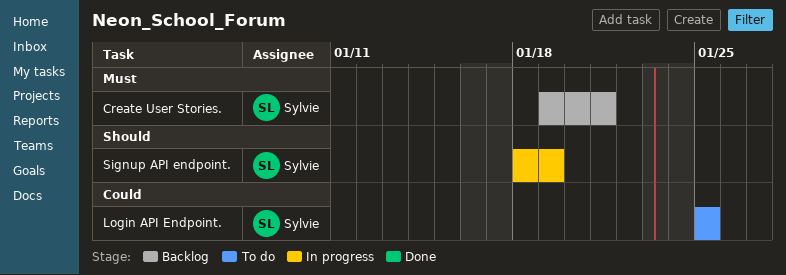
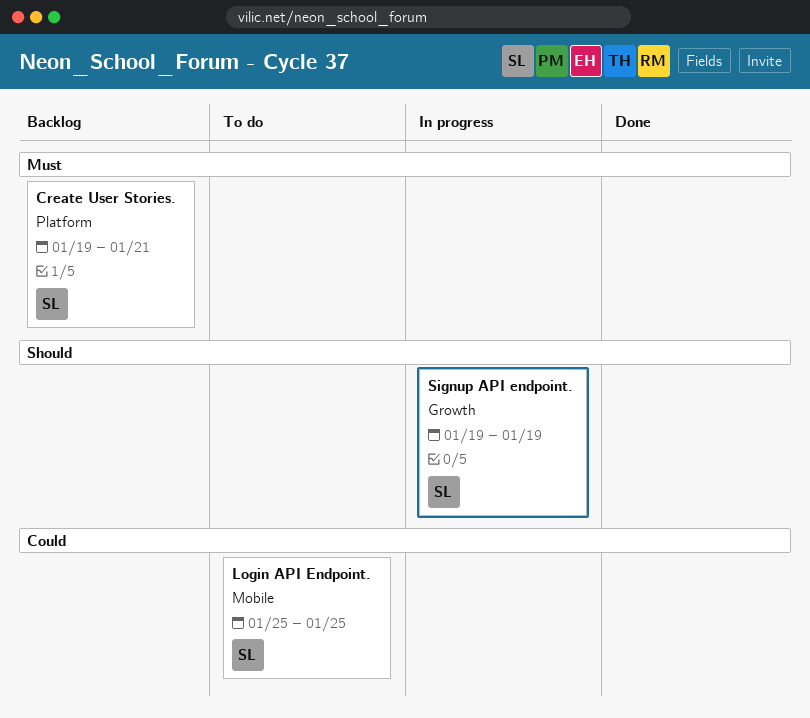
Signup API endpoint., start: Jan 18 -> Jan 19

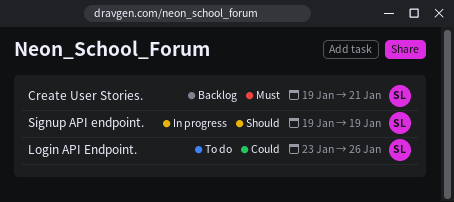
Login API Endpoint., start: Jan 25 -> Jan 23
Login API Endpoint., due: Jan 25 -> Jan 26

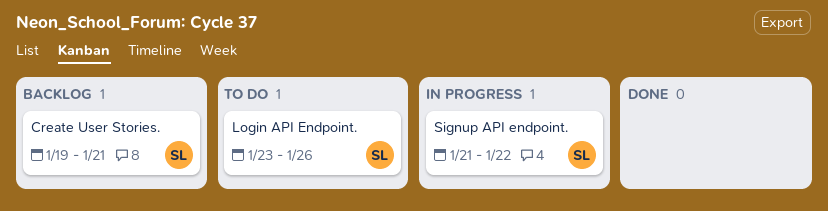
Signup API endpoint., start: Jan 19 -> Jan 21
Signup API endpoint., due: Jan 19 -> Jan 22

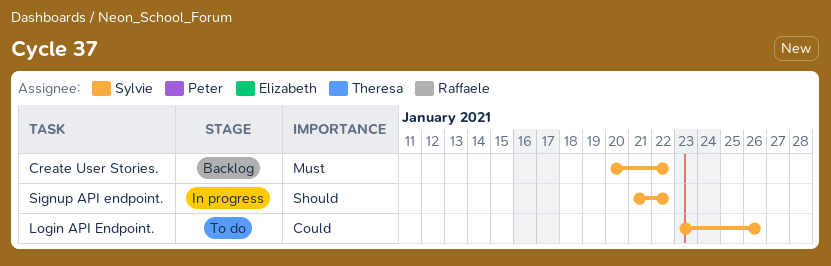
Create User Stories., start: Jan 19 -> Jan 20
Create User Stories., due: Jan 21 -> Jan 22

